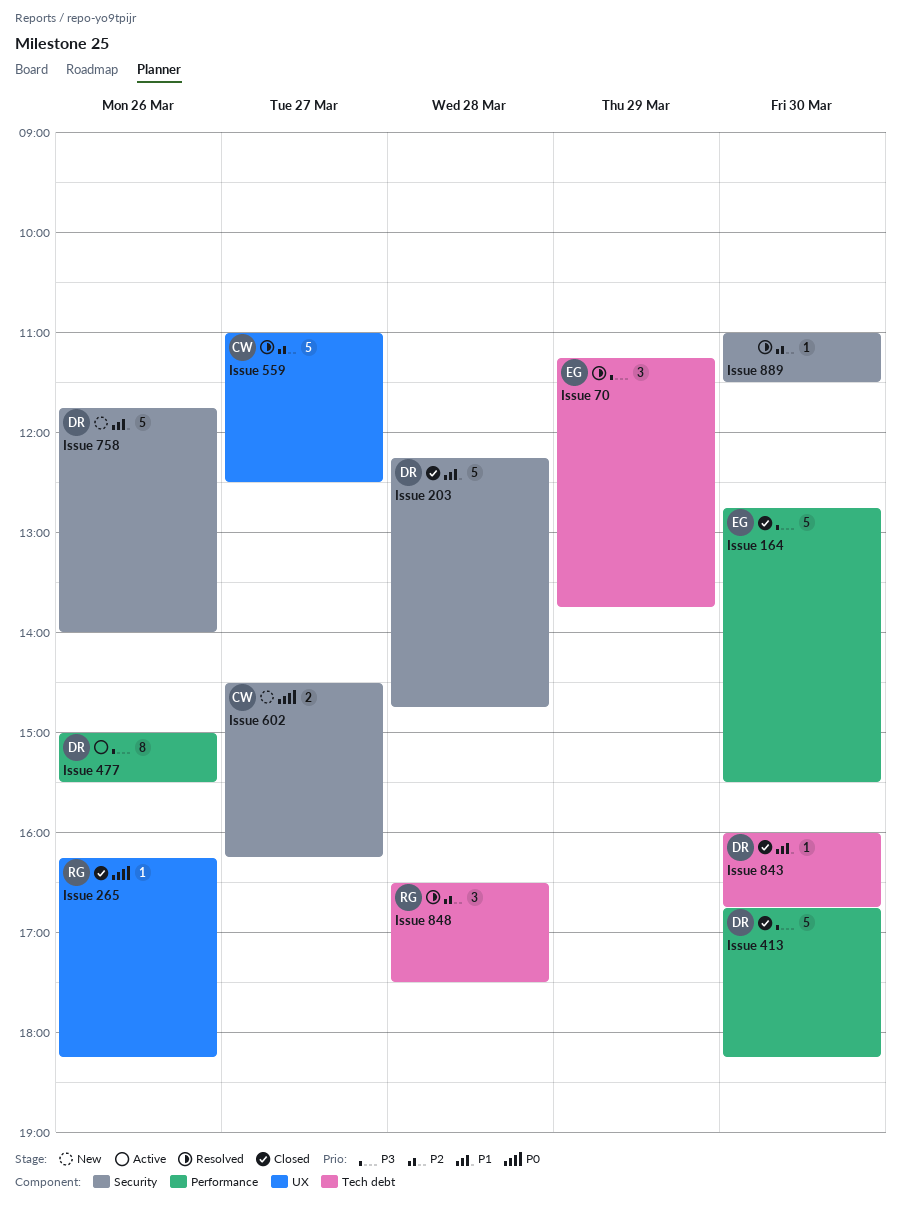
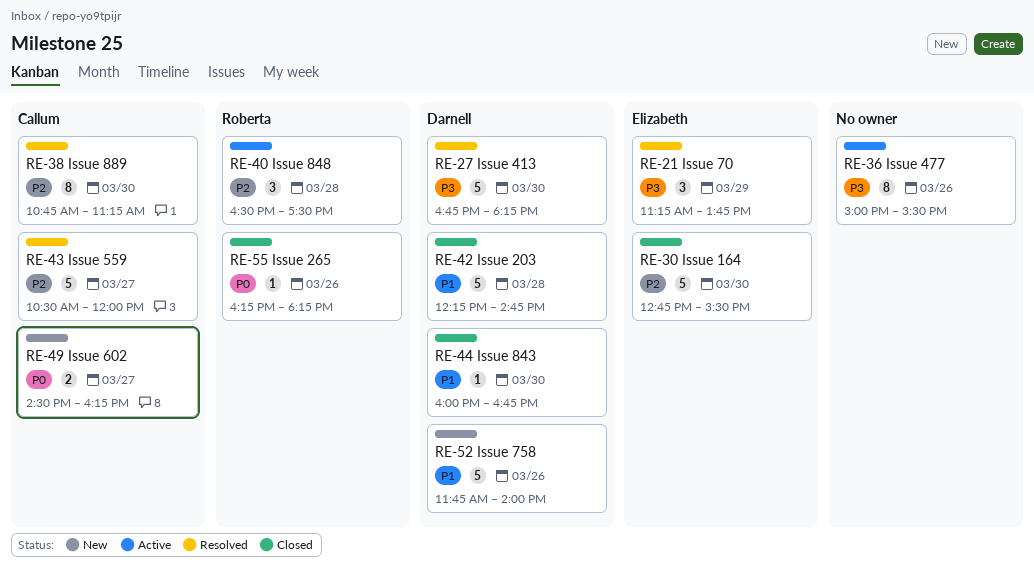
Issue 164, priority: P3 -> P2
Issue 413, status: Closed -> Resolved
Issue 477, owner: Darnell -> none
Issue 559, begins: 11:00 -> 10:30
Issue 559, ends: 12:30 -> 12:00
Issue 848, status: Resolved -> Active
Issue 889, owner: none -> Callum
Issue 889, estimate: 1 -> 8
Issue 889, begins: 11:00 -> 10:45
Issue 889, ends: 11:30 -> 11:15

